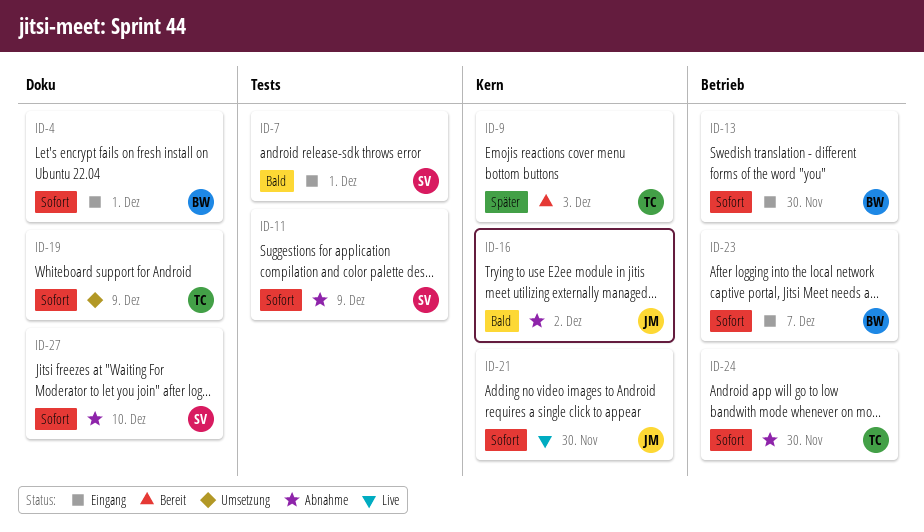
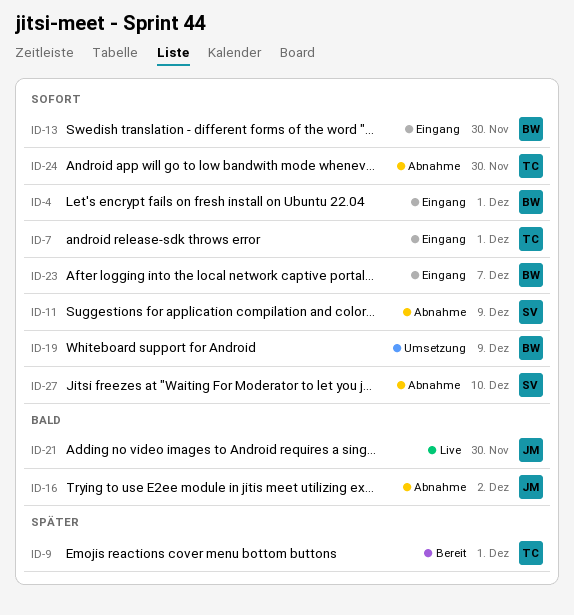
ID-7, owner: SV -> TC
ID-7, priority: Bald -> Sofort
ID-9, due: Dec 3 -> Dec 1
ID-19, owner: TC -> BW
ID-21, priority: Sofort -> Bald

